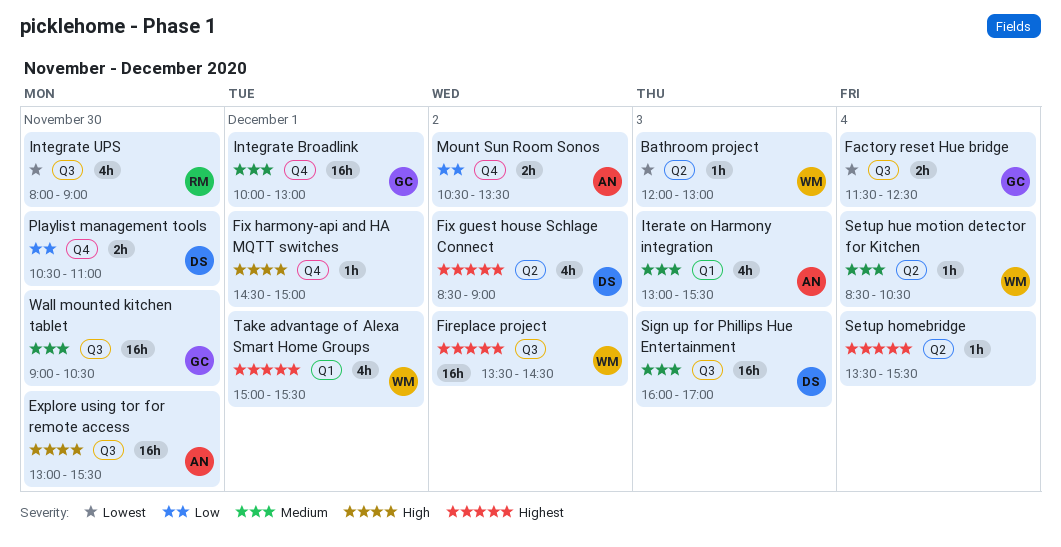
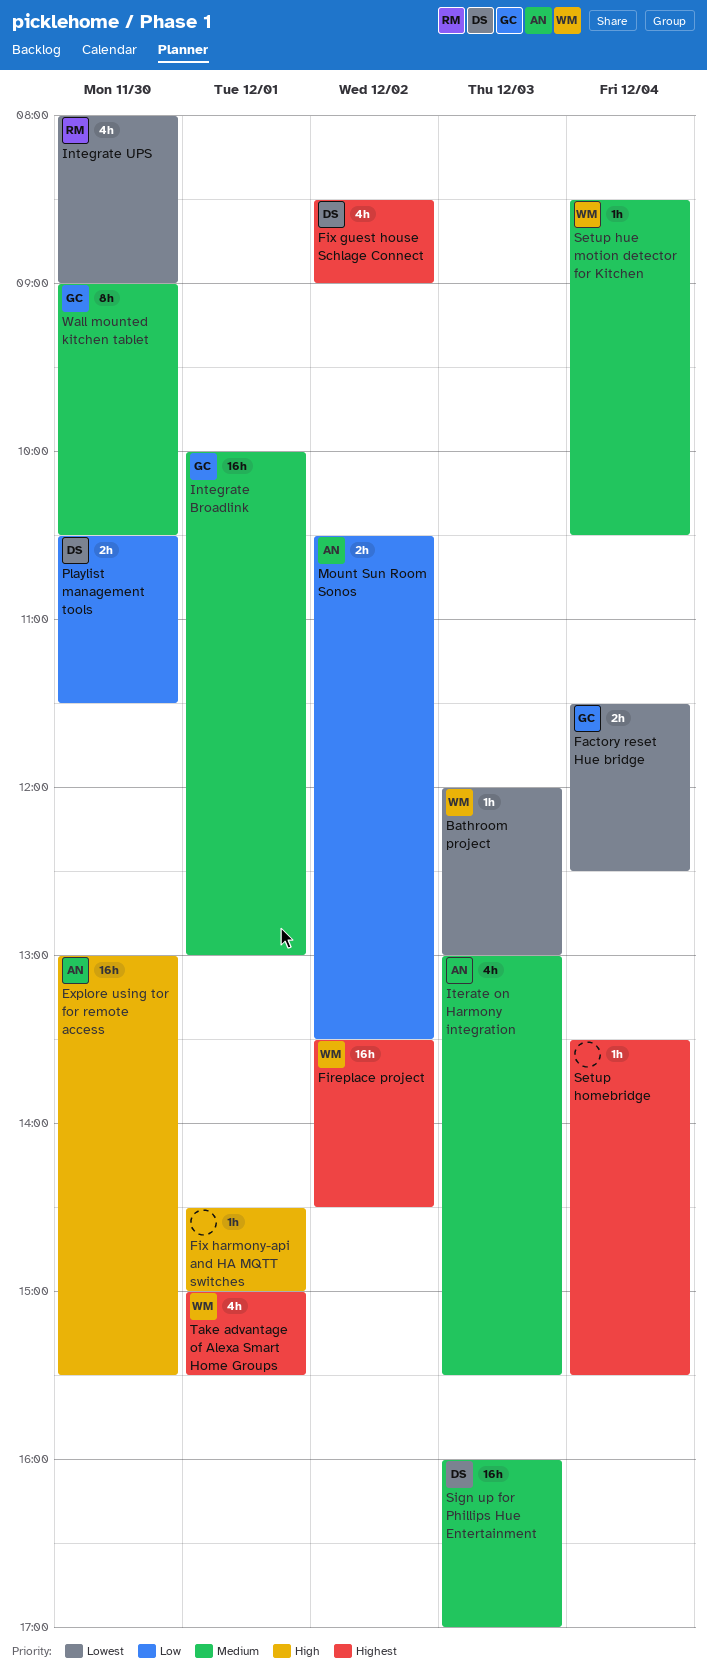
Playlist management tools, ends: 11:00 -> 11:30
Wall mounted kitchen tablet, estimate: 16h -> 8h

